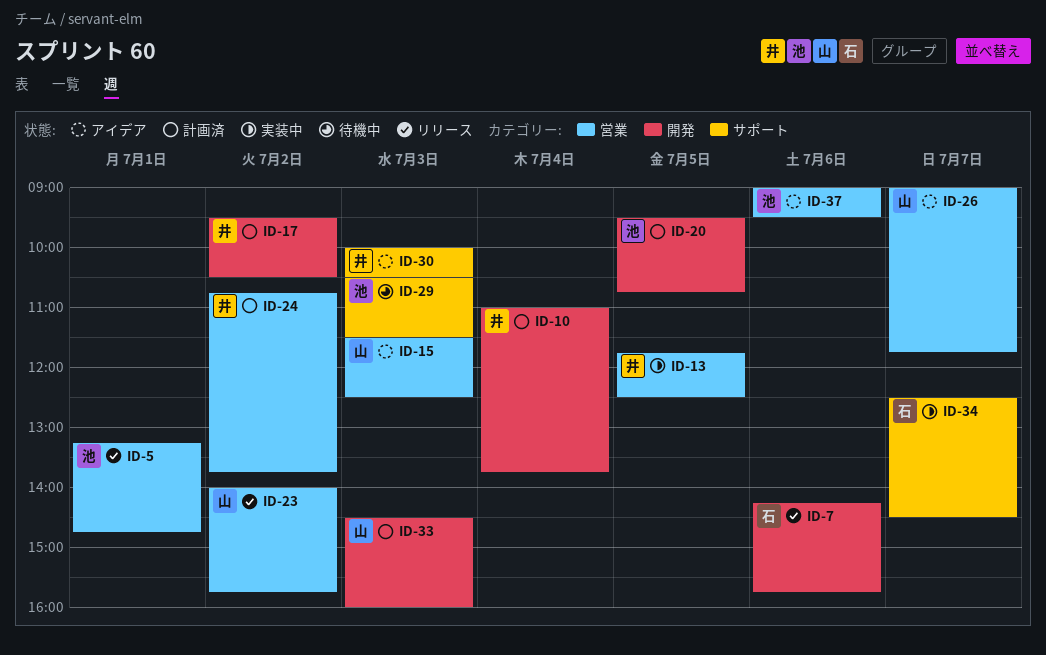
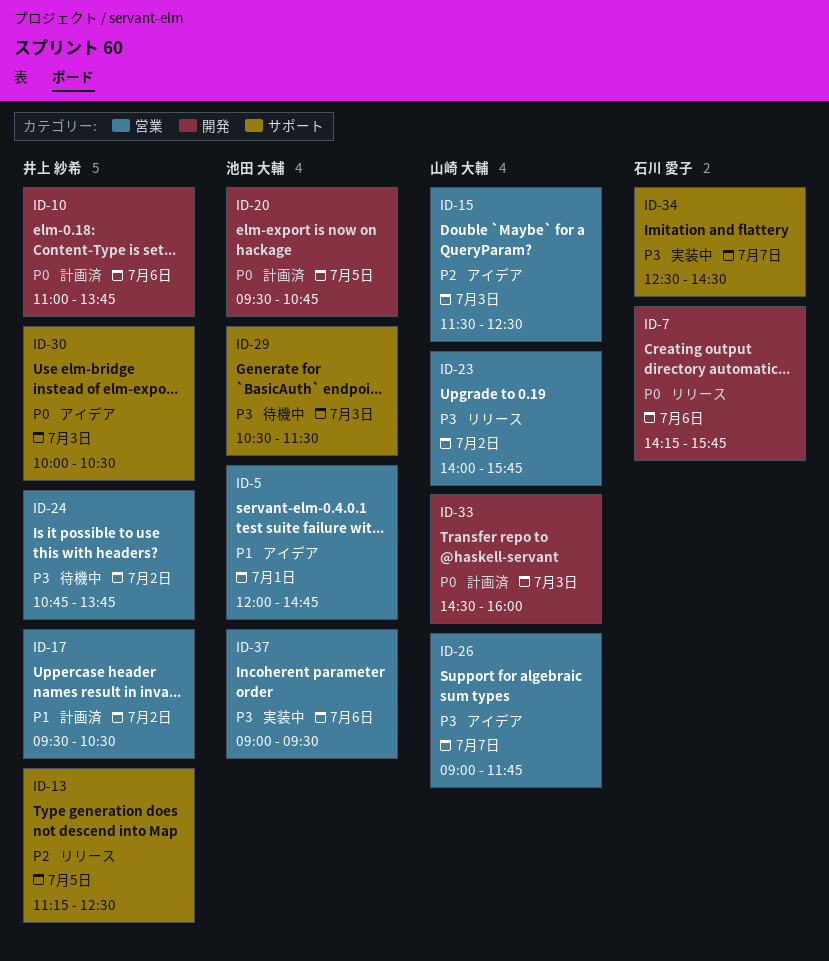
ID-5, status: リリース -> アイデア
ID-5, begins: 13:15 -> 12:00
ID-10, day: Jul 4 -> Jul 6
ID-13, status: 実装中 -> リリース
ID-13, label: 営業 -> サポート
ID-13, begins: 11:45 -> 11:15
ID-17, label: 開発 -> 営業
ID-24, status: 計画済 -> 待機中
ID-37, status: アイデア -> 実装中

